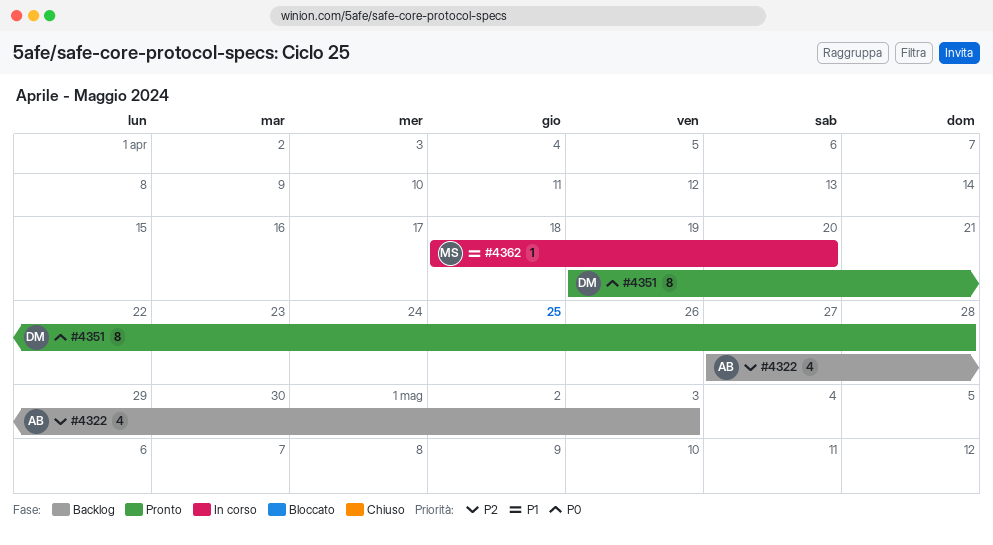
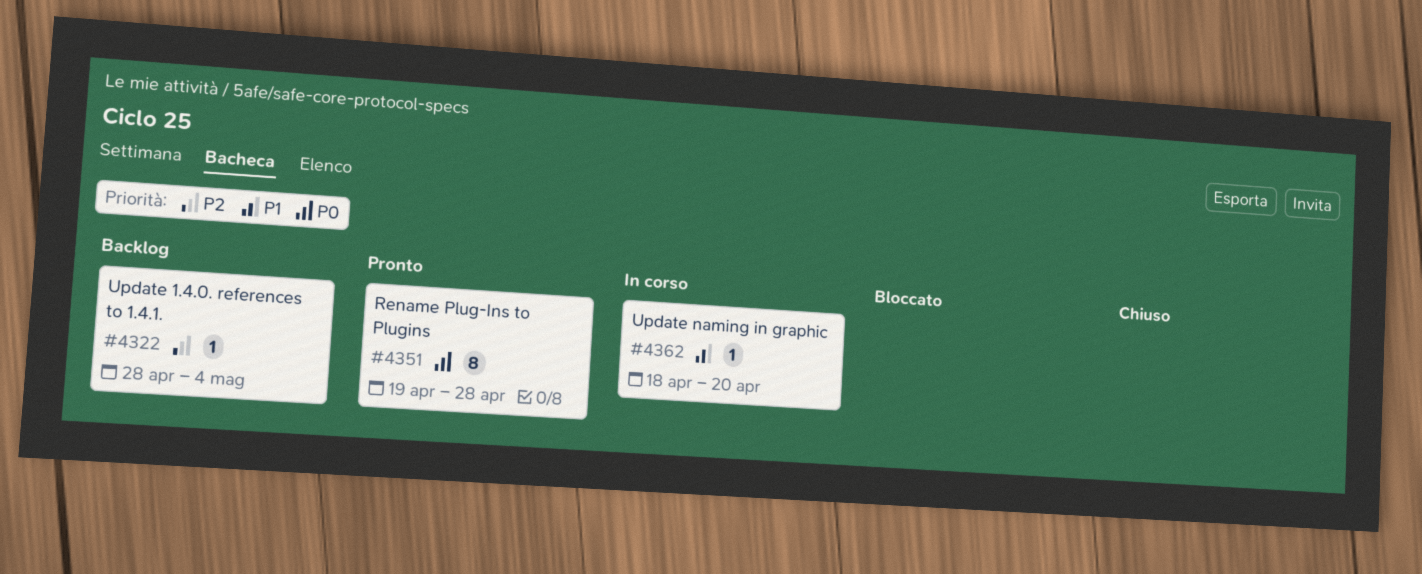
#4322, estimate: 4 -> 1
#4322, start: Apr 27 -> Apr 28
#4322, due: May 3 -> May 4

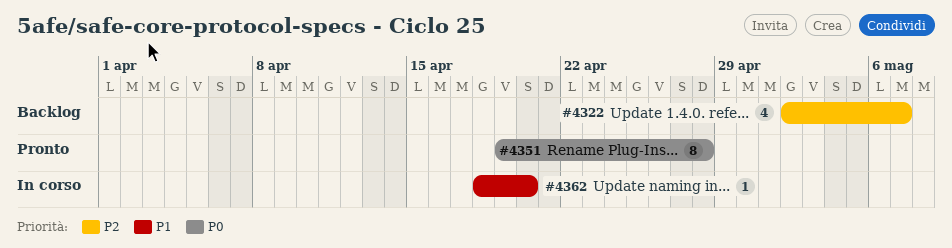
#4322, estimate: 1 -> 4
#4322, start: Apr 28 -> May 2
#4322, due: May 4 -> May 7

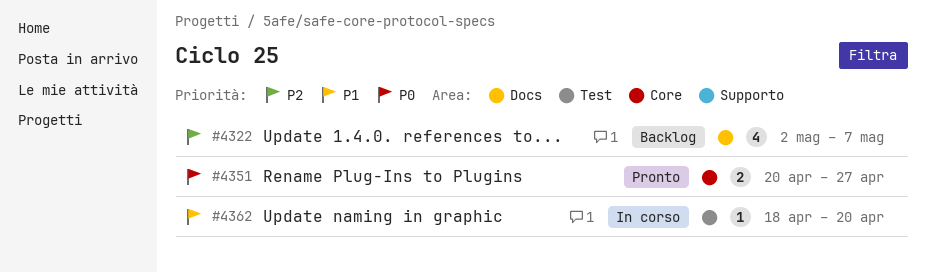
#4351, estimate: 8 -> 2
#4351, start: Apr 19 -> Apr 20
#4351, due: Apr 28 -> Apr 27

